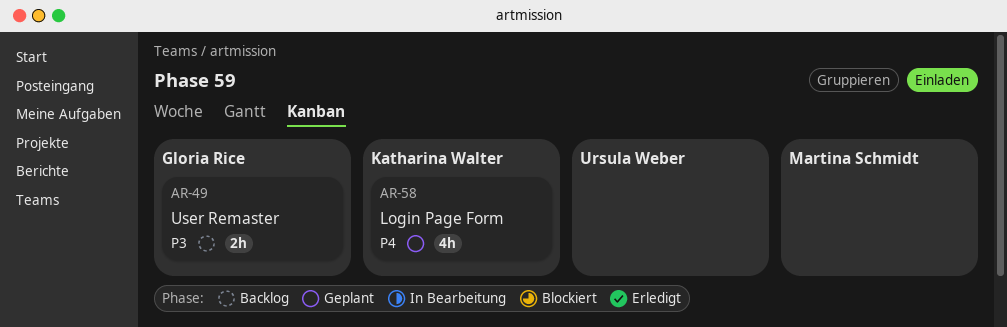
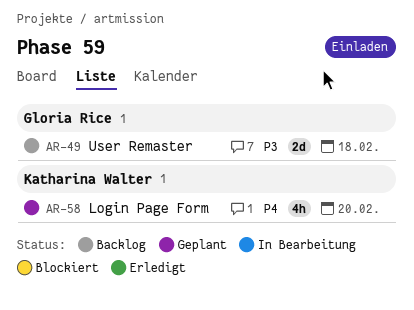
AR-49, estimate: 2h -> 2d

